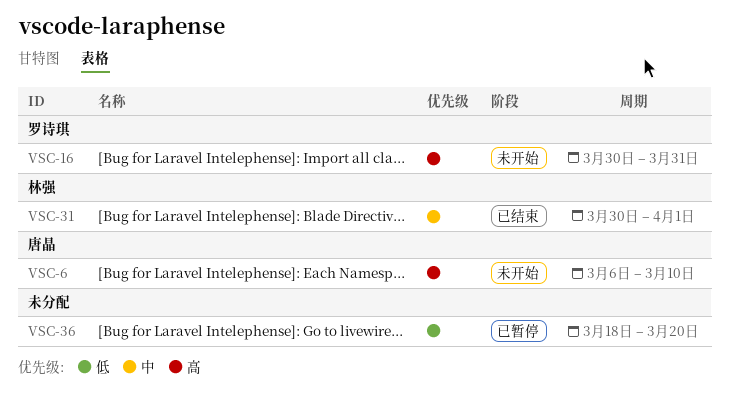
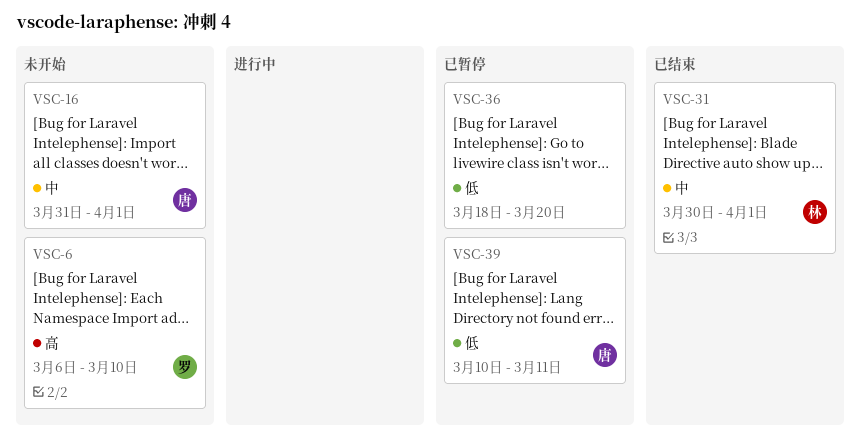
VSC-6, owner: 唐晶 -> 罗诗琪
VSC-16, owner: 罗诗琪 -> 唐晶
VSC-16, priority: 高 -> 中
VSC-16, start: Mar 30 -> Mar 31
VSC-16, due: Mar 31 -> Apr 1
VSC-39: none -> present

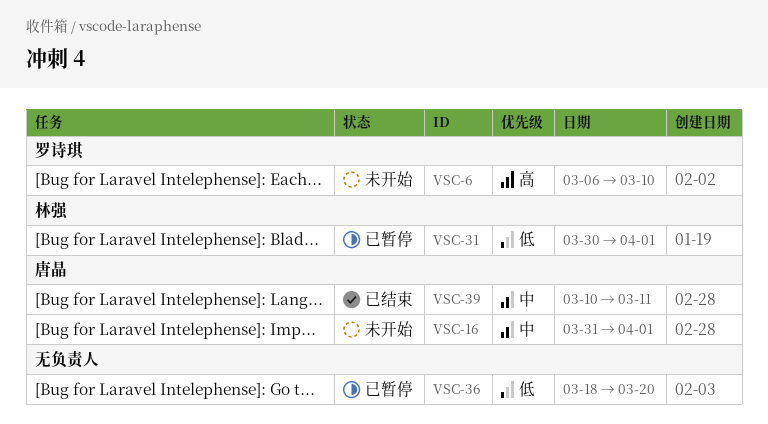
VSC-31, status: 已结束 -> 已暂停
VSC-31, priority: 中 -> 低
VSC-39, status: 已暂停 -> 已结束
VSC-39, priority: 低 -> 中

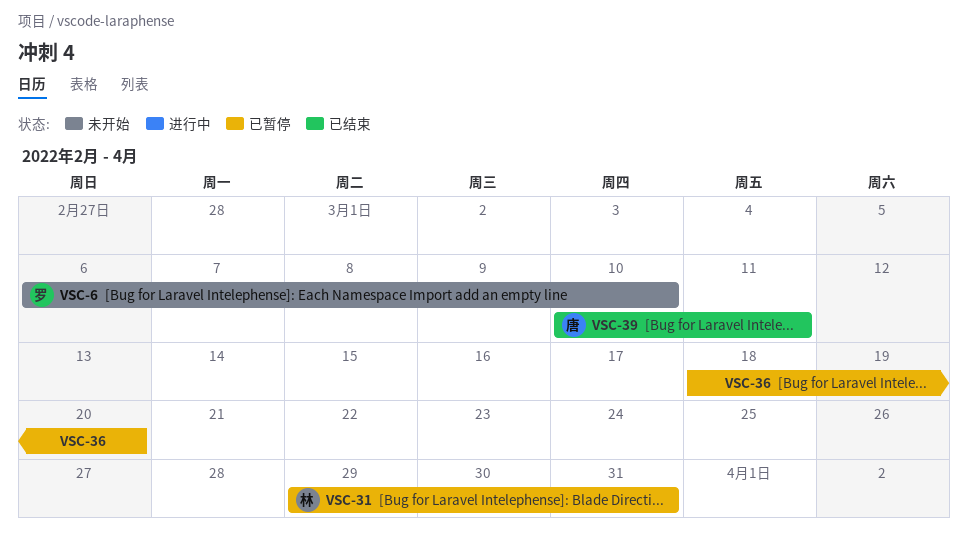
VSC-16: present -> none
VSC-31, start: Mar 30 -> Mar 29
VSC-31, due: Apr 1 -> Mar 31

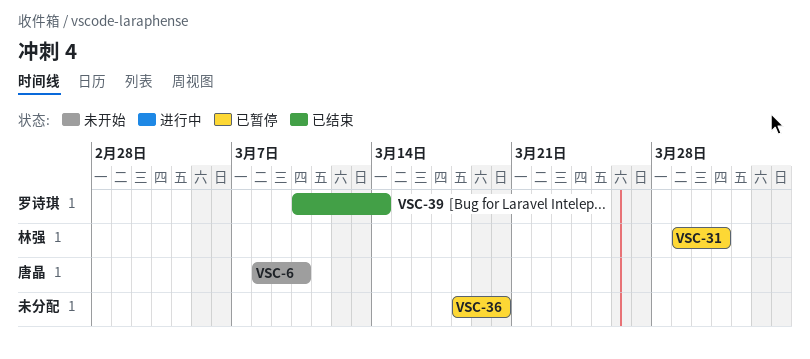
VSC-6, owner: 罗诗琪 -> 唐晶
VSC-6, start: Mar 6 -> Mar 8
VSC-39, owner: 唐晶 -> 罗诗琪
VSC-39, due: Mar 11 -> Mar 14

